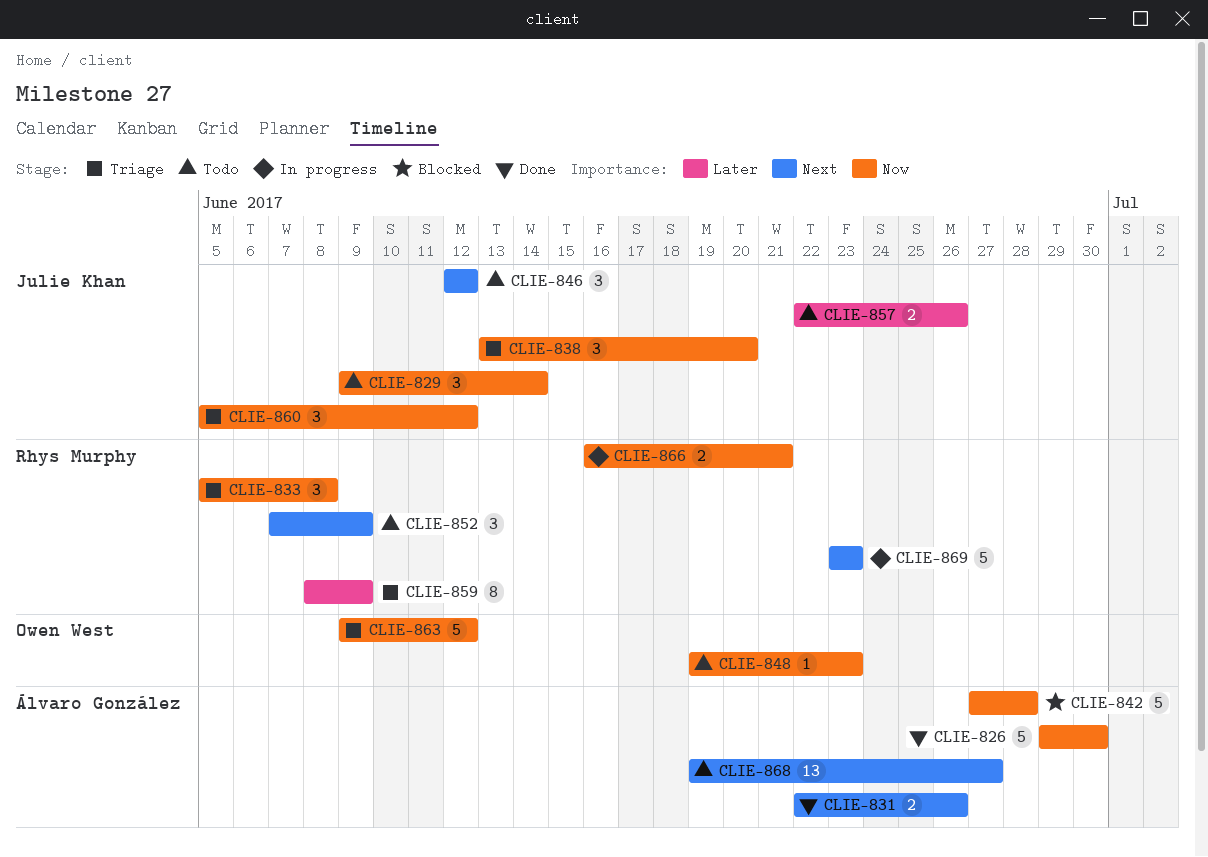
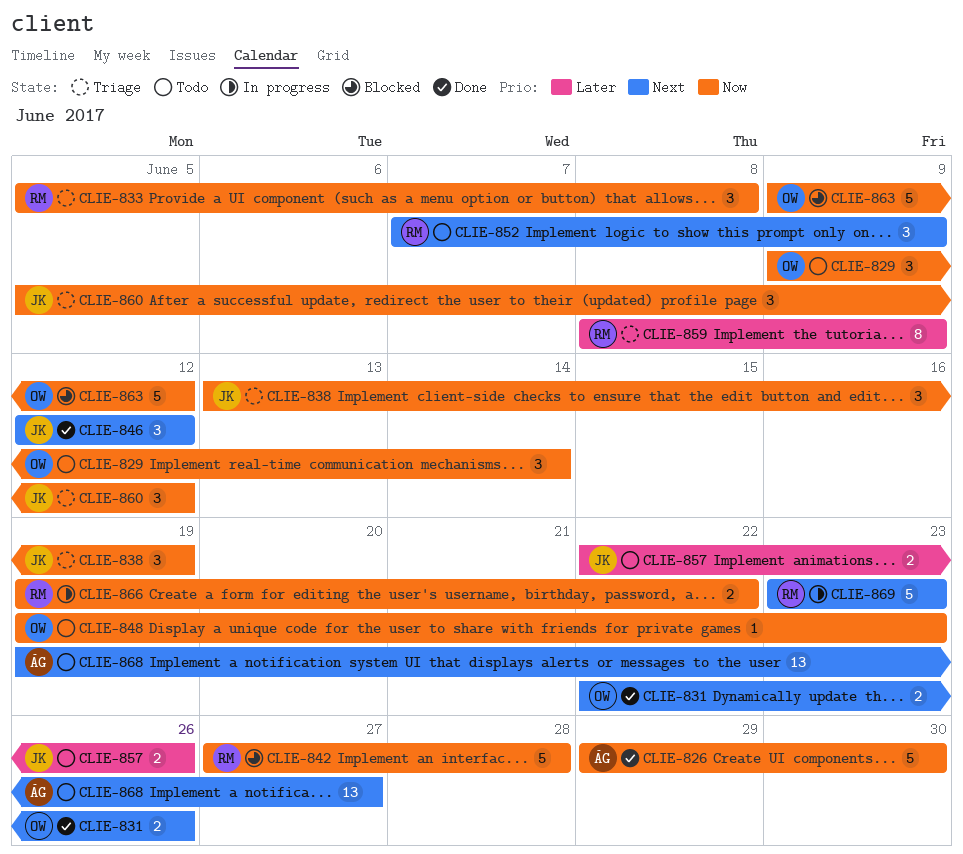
CLIE-829, owner: Julie Khan -> Owen West
CLIE-831, owner: Álvaro González -> Owen West
CLIE-838, due: Jun 20 -> Jun 19
CLIE-842, owner: Álvaro González -> Rhys Murphy
CLIE-846, status: Todo -> Done
CLIE-863, status: Triage -> Blocked
CLIE-866, start: Jun 16 -> Jun 19
CLIE-866, due: Jun 21 -> Jun 22

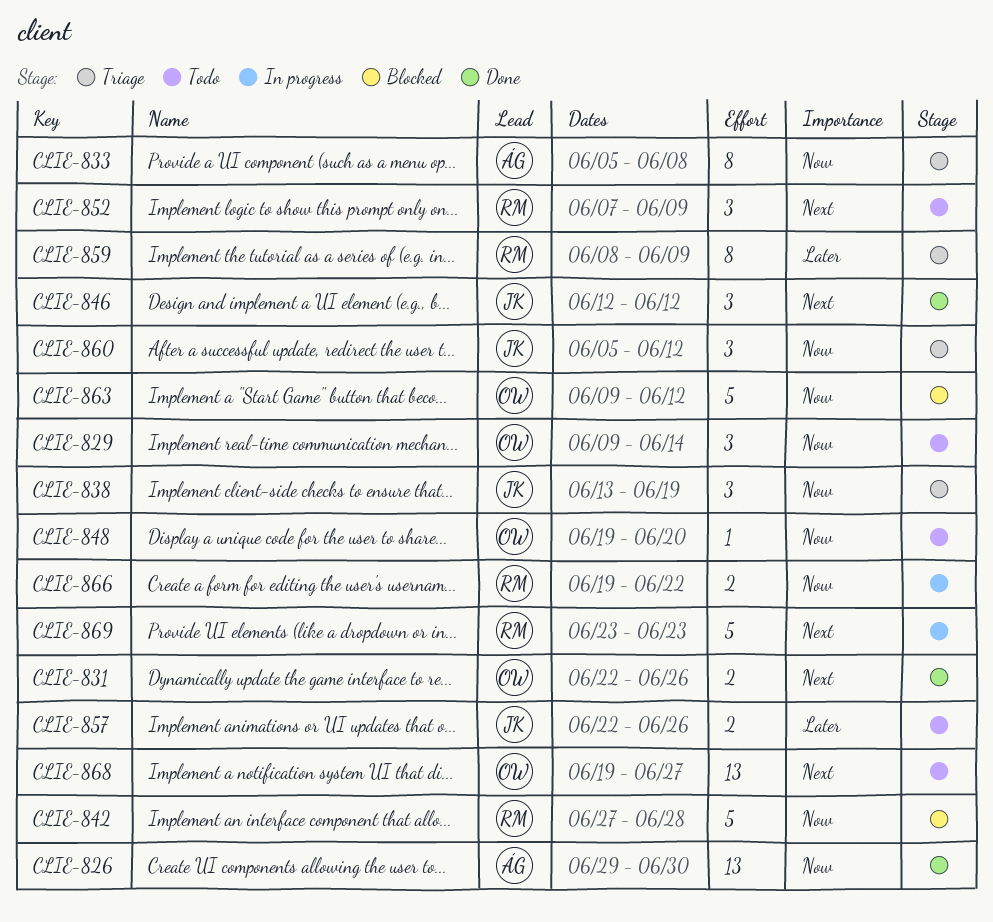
CLIE-826, estimate: 5 -> 13
CLIE-833, owner: RM -> ÁG
CLIE-833, estimate: 3 -> 8
CLIE-848, due: Jun 23 -> Jun 20
CLIE-868, owner: ÁG -> OW

